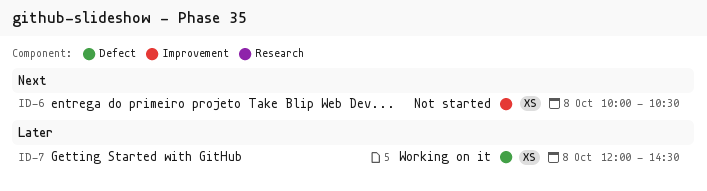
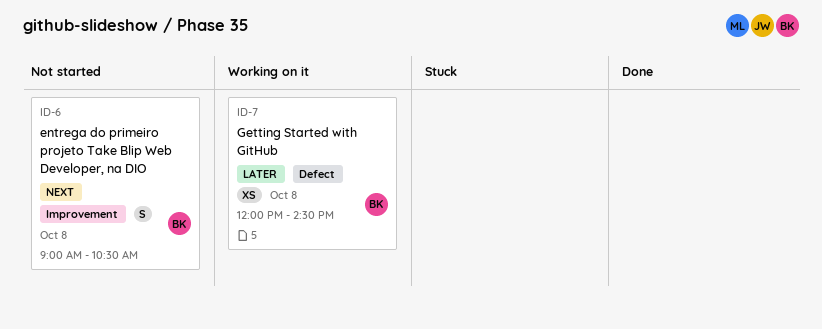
ID-6, estimate: XS -> S
ID-6, begins: 10:00 -> 09:00

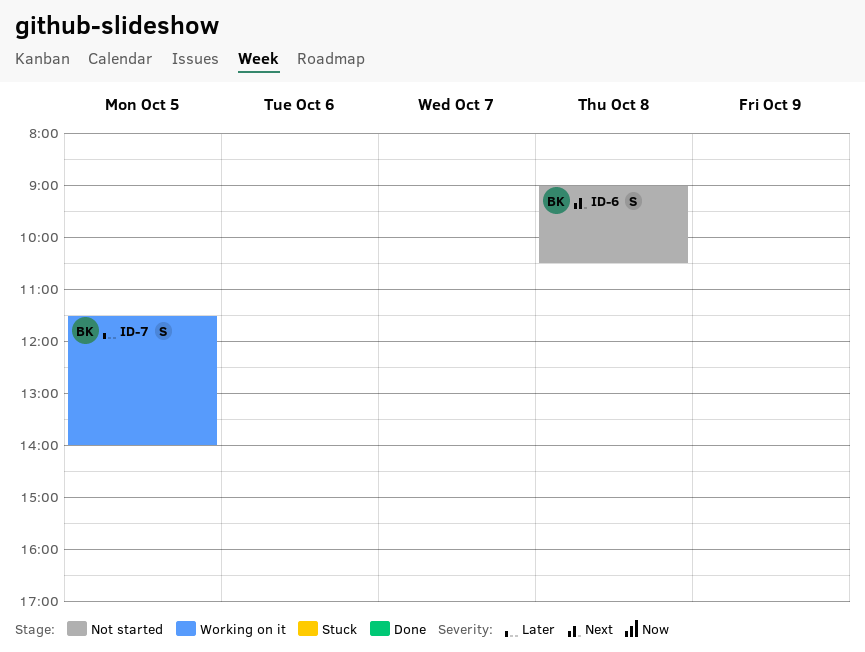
ID-7, estimate: XS -> S
ID-7, day: Oct 8 -> Oct 5
ID-7, begins: 12:00 -> 11:30
ID-7, ends: 14:30 -> 14:00

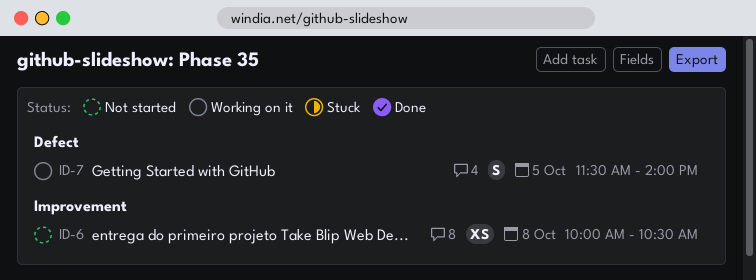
ID-6, estimate: S -> XS
ID-6, begins: 09:00 -> 10:00

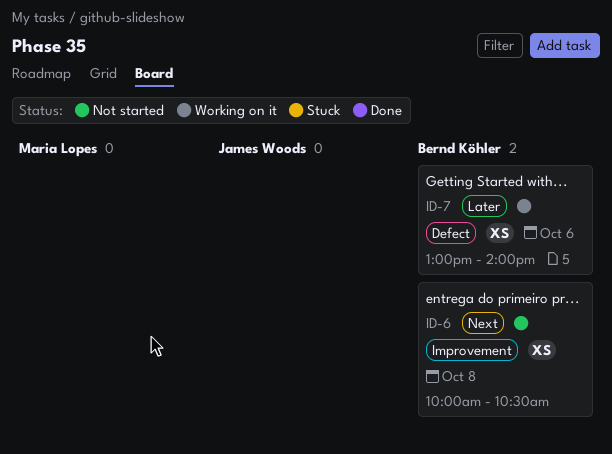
ID-7, estimate: S -> XS
ID-7, day: Oct 5 -> Oct 6
ID-7, begins: 11:30 -> 13:00

